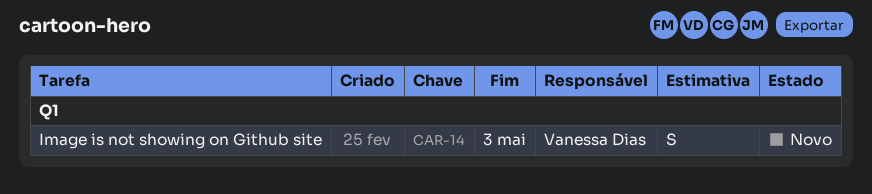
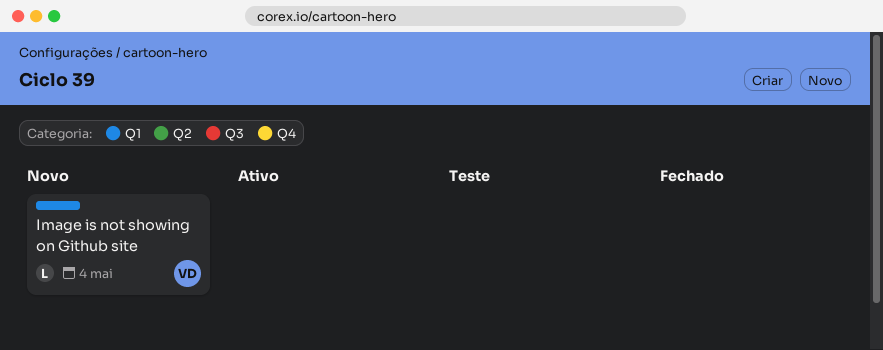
Image is not showing on Github site, estimate: S -> L
Image is not showing on Github site, due: May 3 -> May 4

